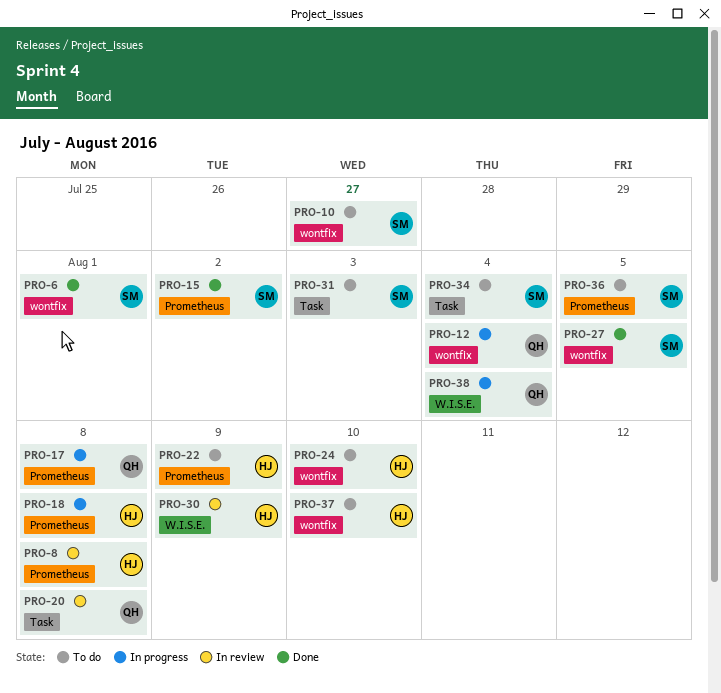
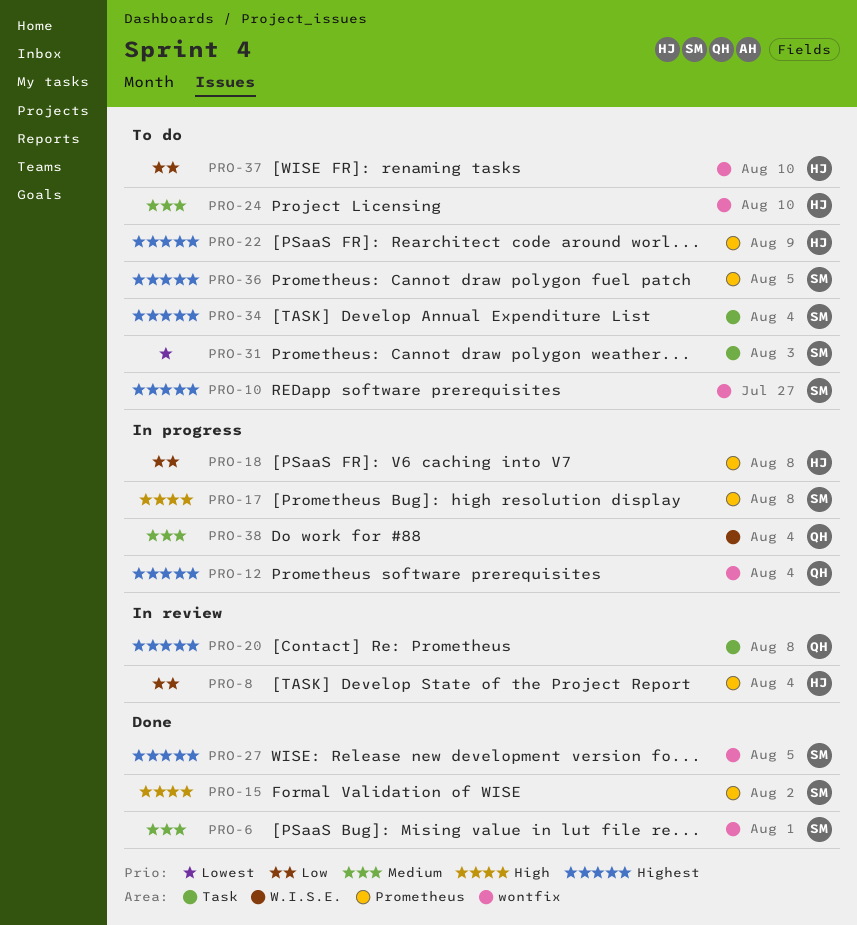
PRO-8, due: Aug 8 -> Aug 4
PRO-17, owner: QH -> SM
PRO-30: present -> none

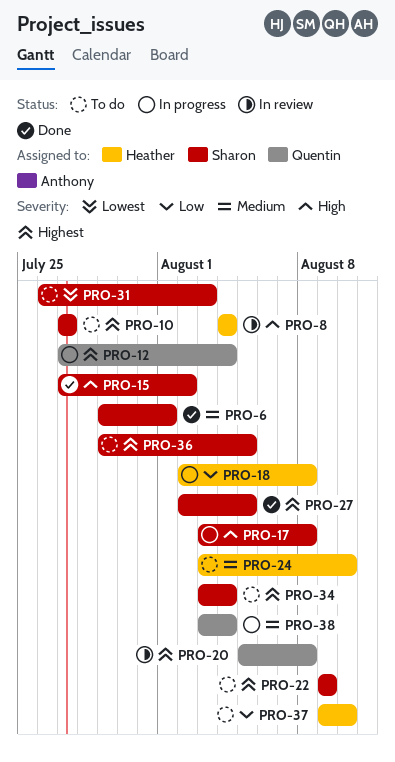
PRO-8, priority: Low -> High
PRO-22, owner: Heather -> Sharon

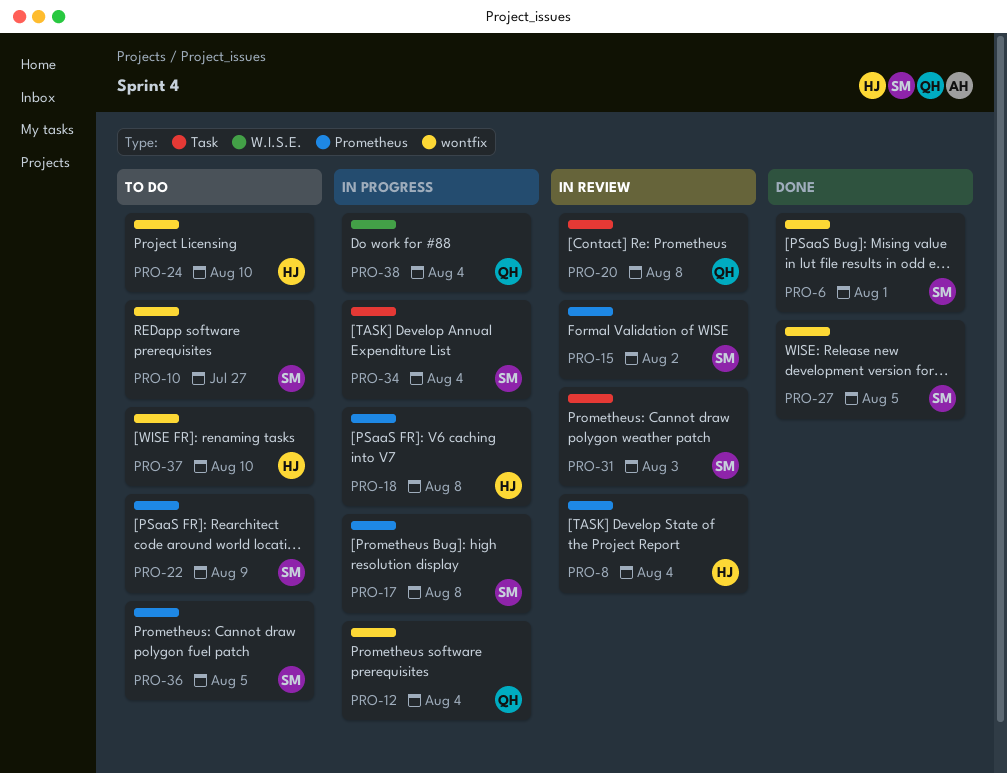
PRO-15, status: Done -> In review
PRO-31, status: To do -> In review
PRO-34, status: To do -> In progress

